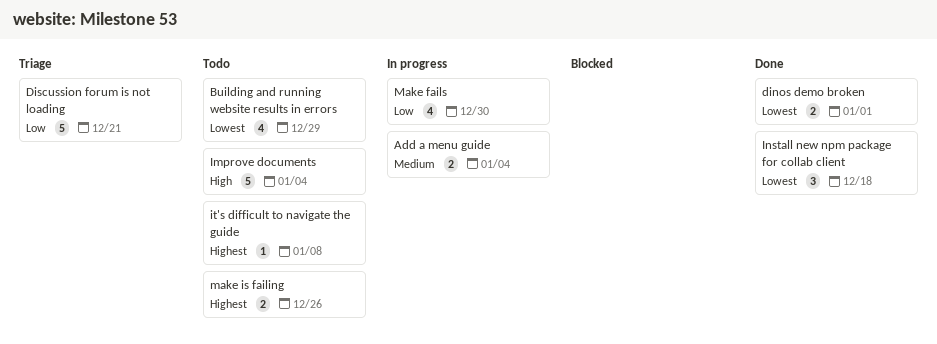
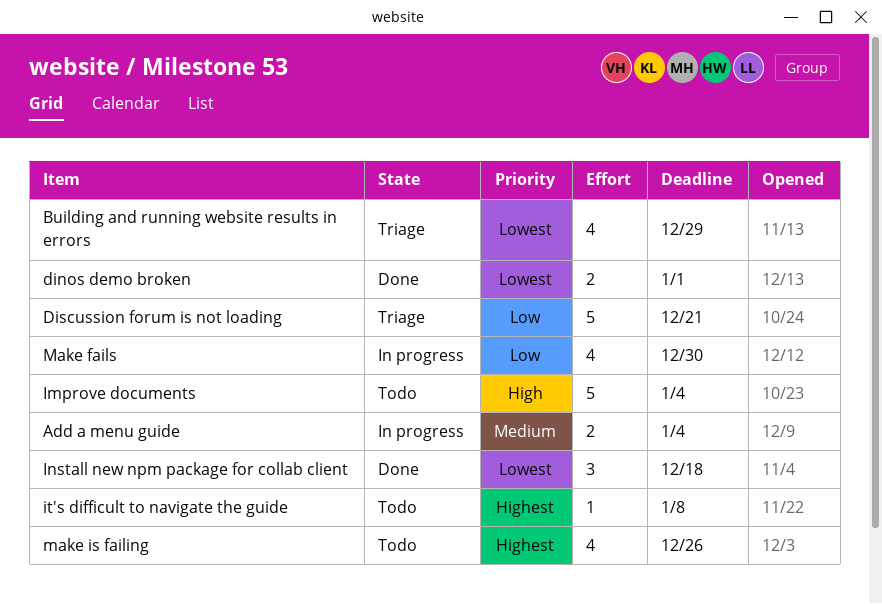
Building and running website results in errors, status: Todo -> Triage
make is failing, estimate: 2 -> 4

